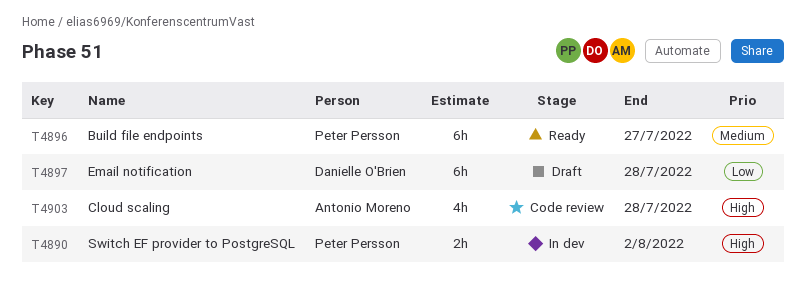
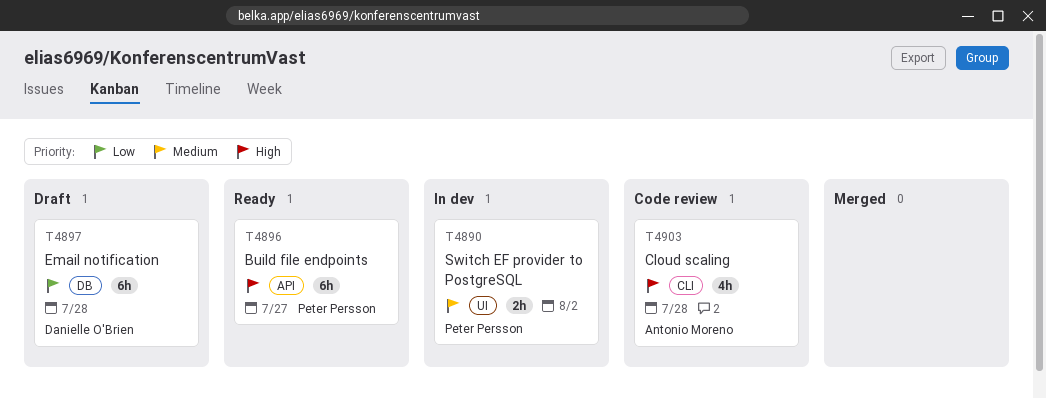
T4890, priority: High -> Medium
T4896, priority: Medium -> High

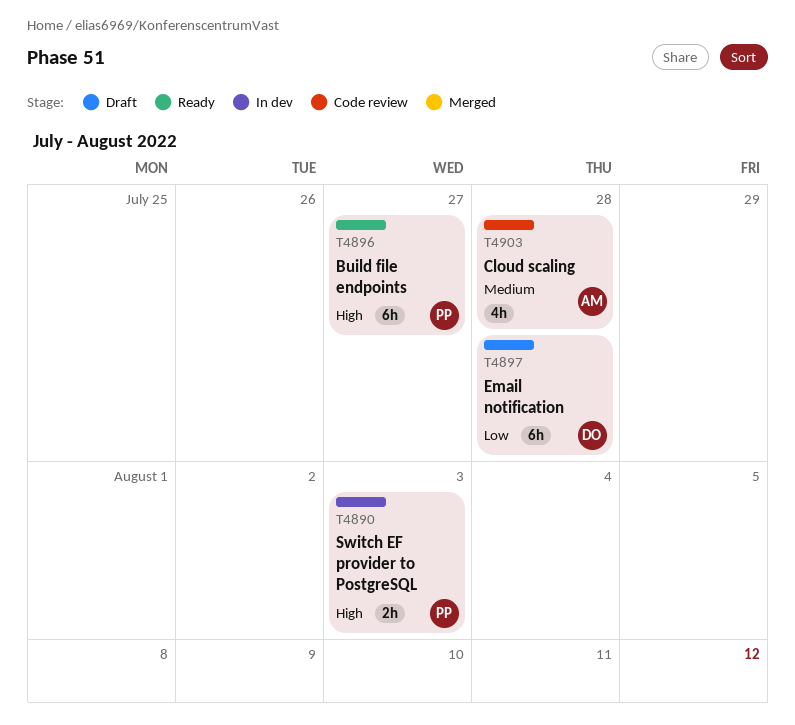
T4890, priority: Medium -> High
T4890, due: Aug 2 -> Aug 3
T4903, priority: High -> Medium

